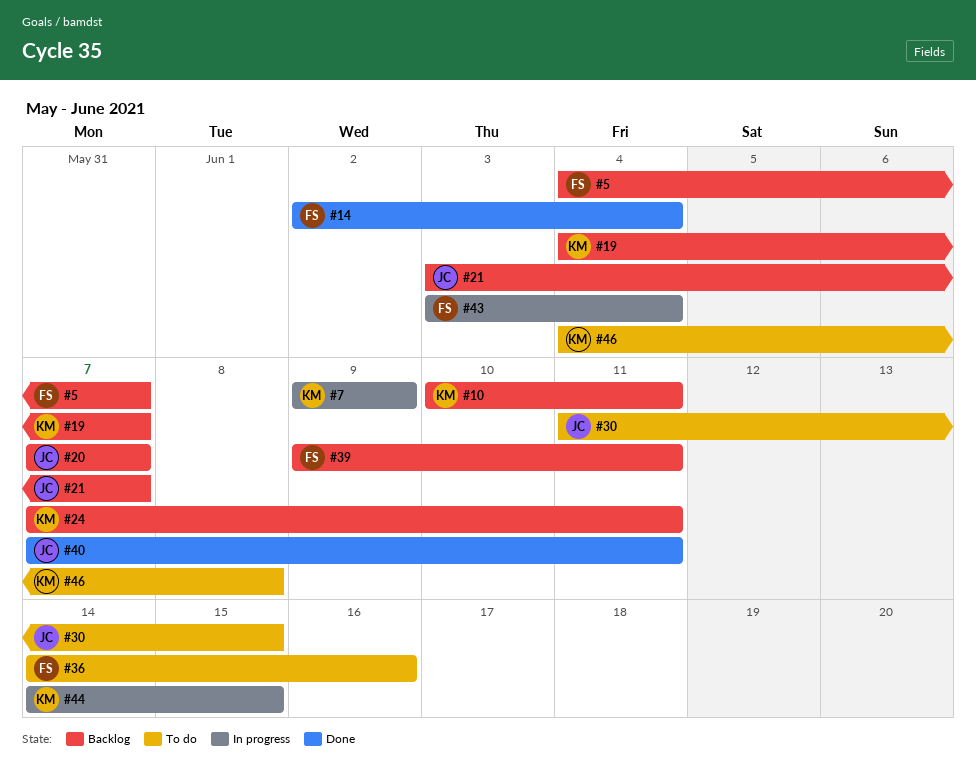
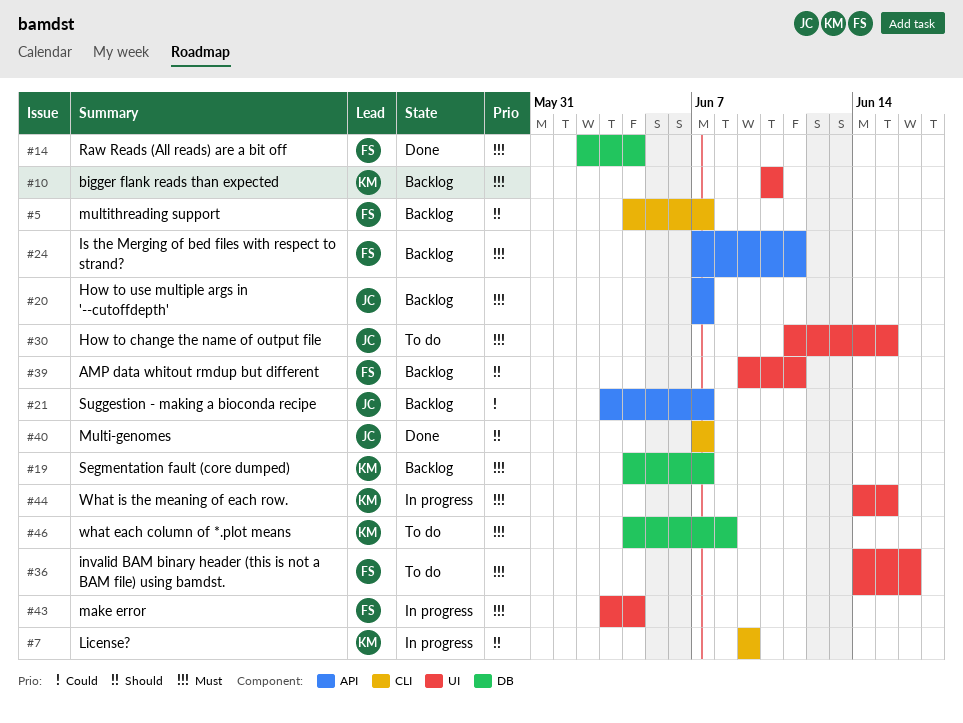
#10, due: Jun 11 -> Jun 10
#24, owner: KM -> FS
#40, due: Jun 11 -> Jun 7

